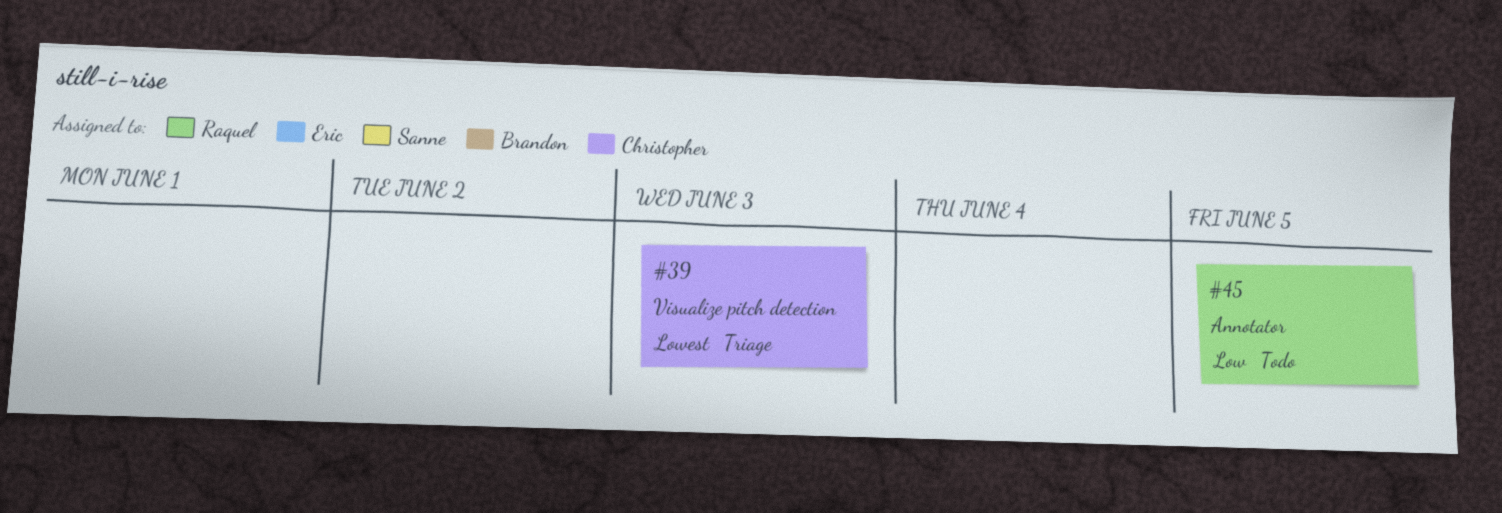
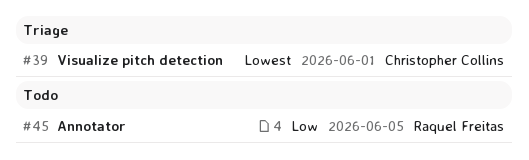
#39, due: Jun 3 -> Jun 1

